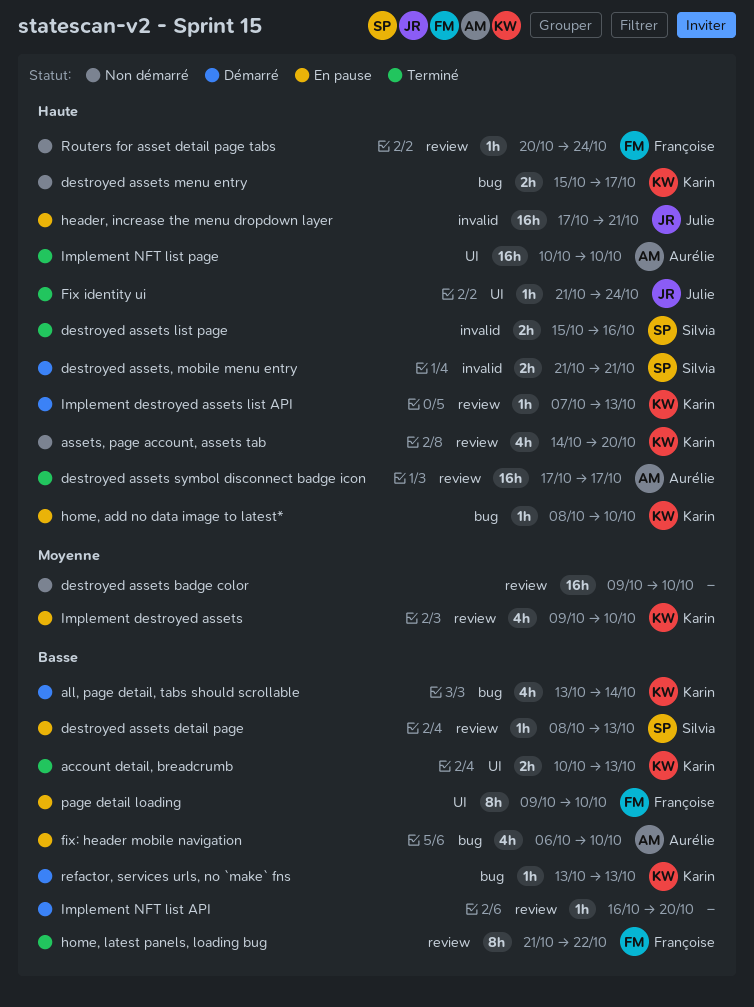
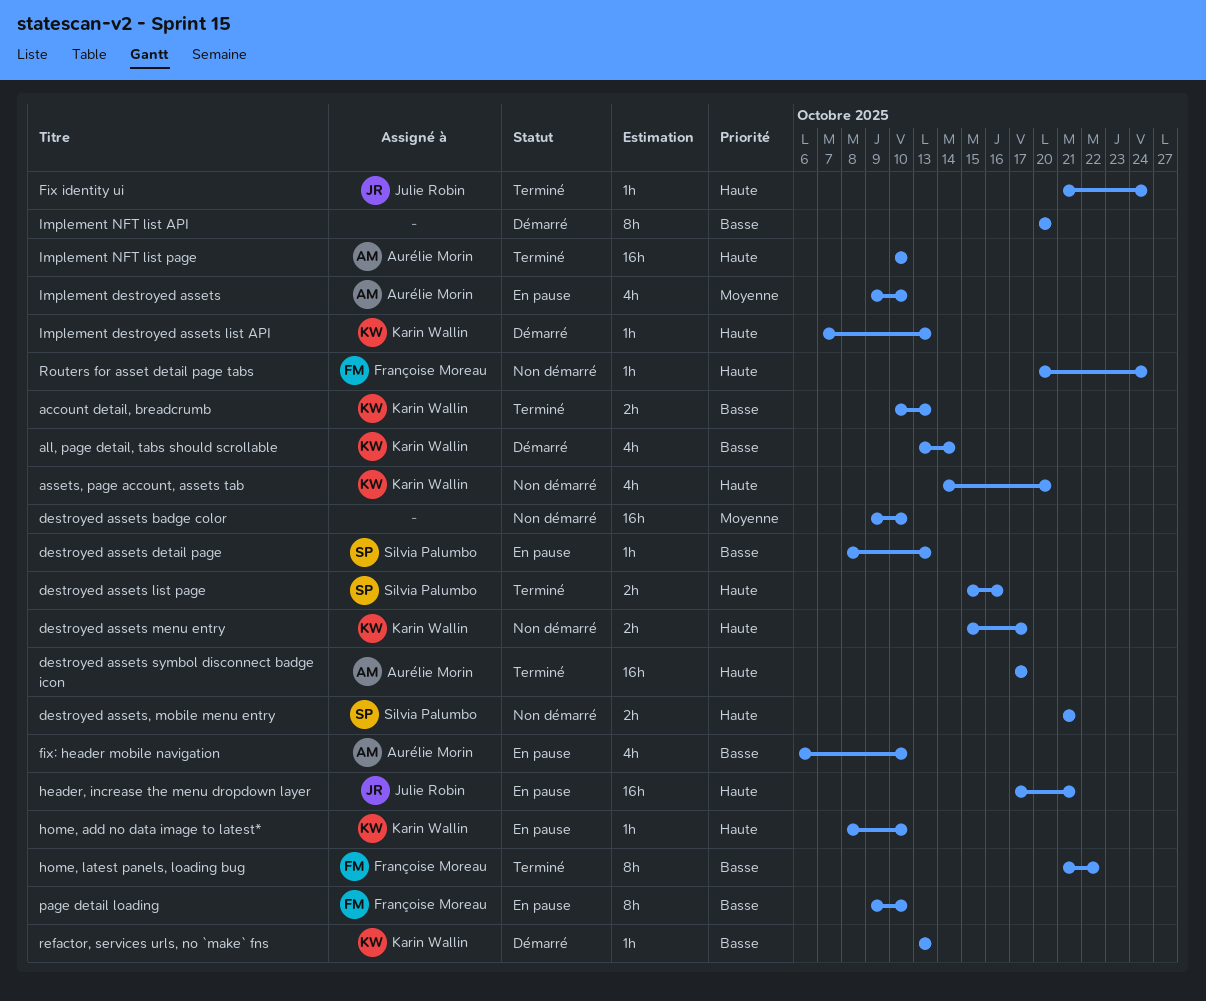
destroyed assets, mobile menu entry, status: Démarré -> Non démarré
Implement destroyed assets, owner: Karin Wallin -> Aurélie Morin
Implement NFT list API, estimate: 1h -> 8h
Implement NFT list API, start: Oct 16 -> Oct 20

